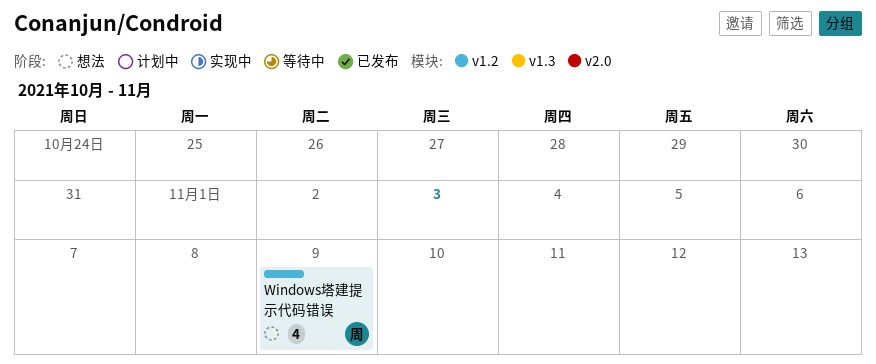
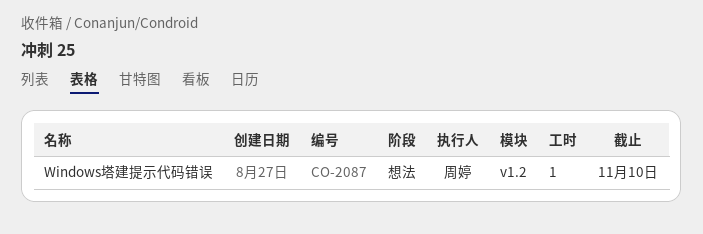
Windows塔建提示代码错误, estimate: 4 -> 1
Windows塔建提示代码错误, due: Nov 9 -> Nov 10

